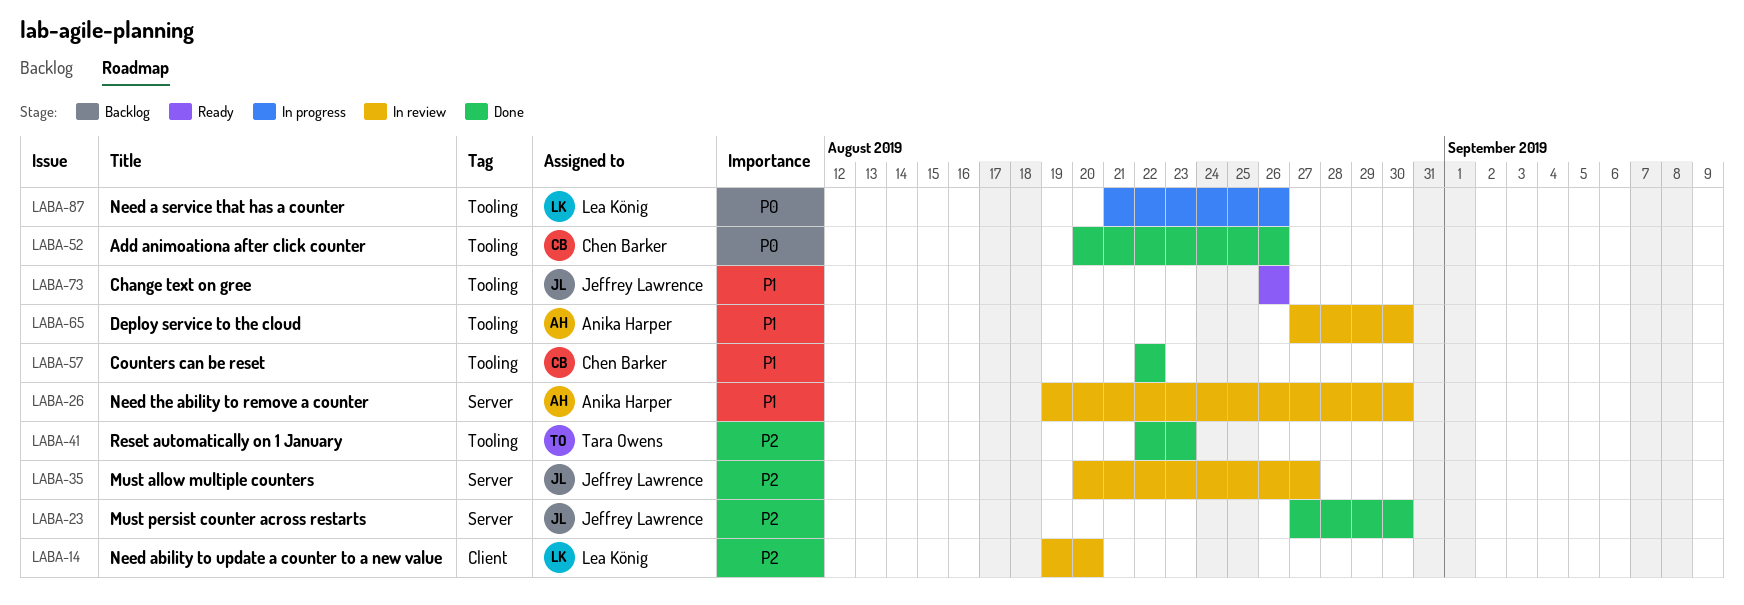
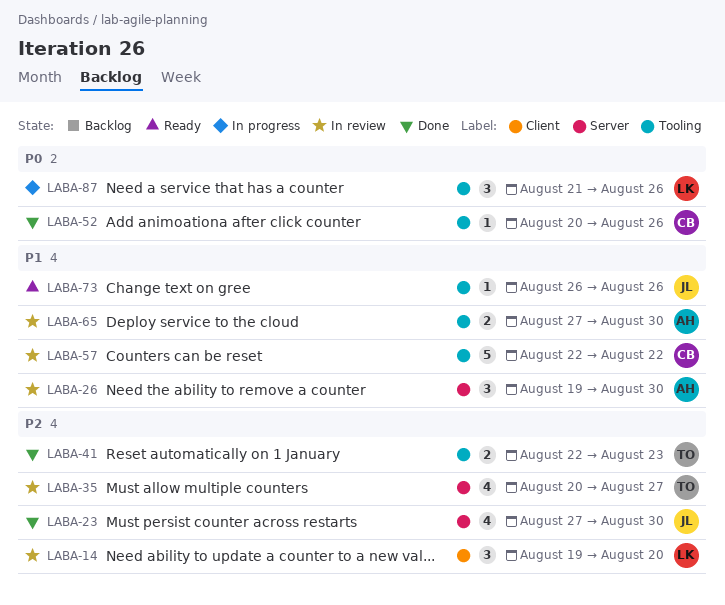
LABA-35, owner: Jeffrey Lawrence -> Tara Owens
LABA-57, status: Done -> In review

